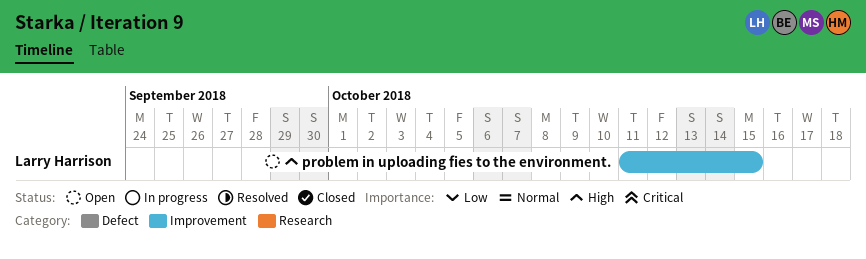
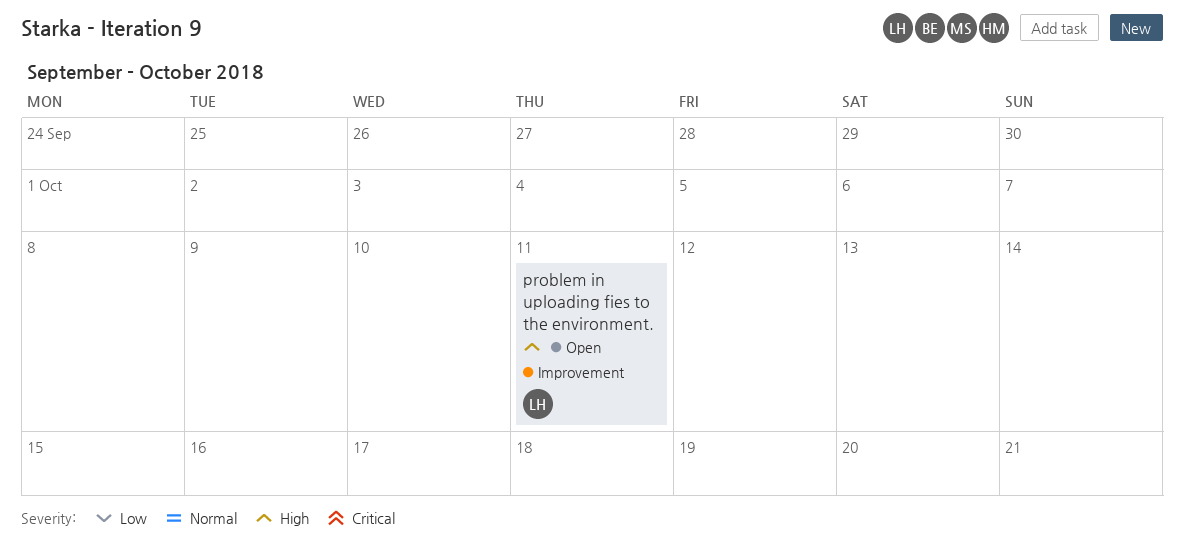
problem in uploading fies to the environment., due: Oct 15 -> Oct 11

